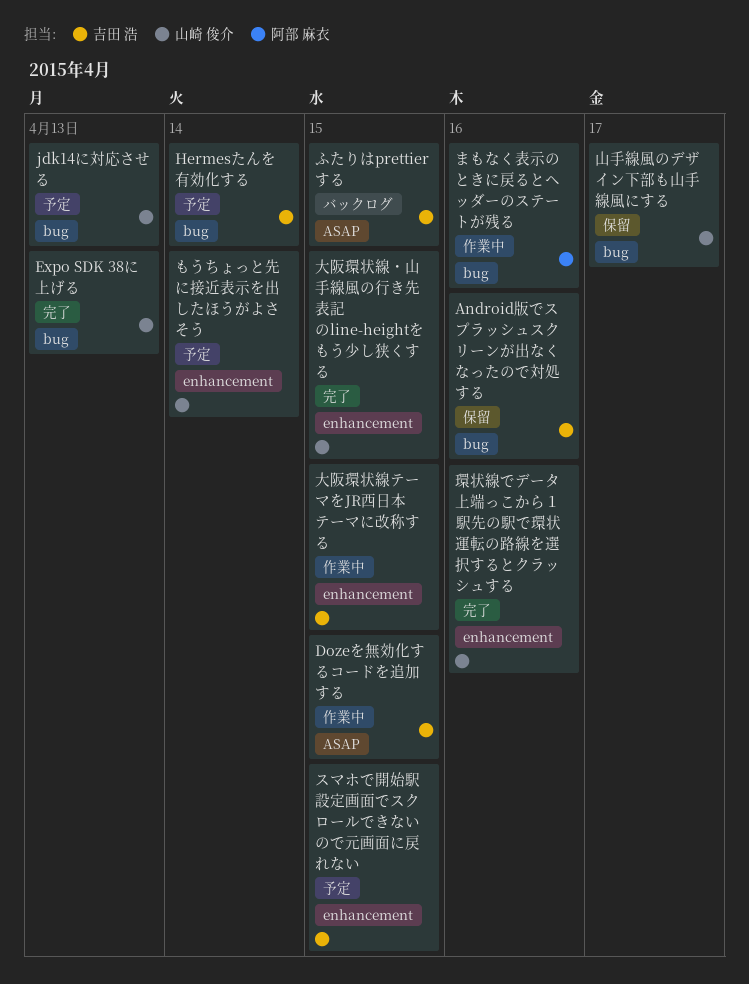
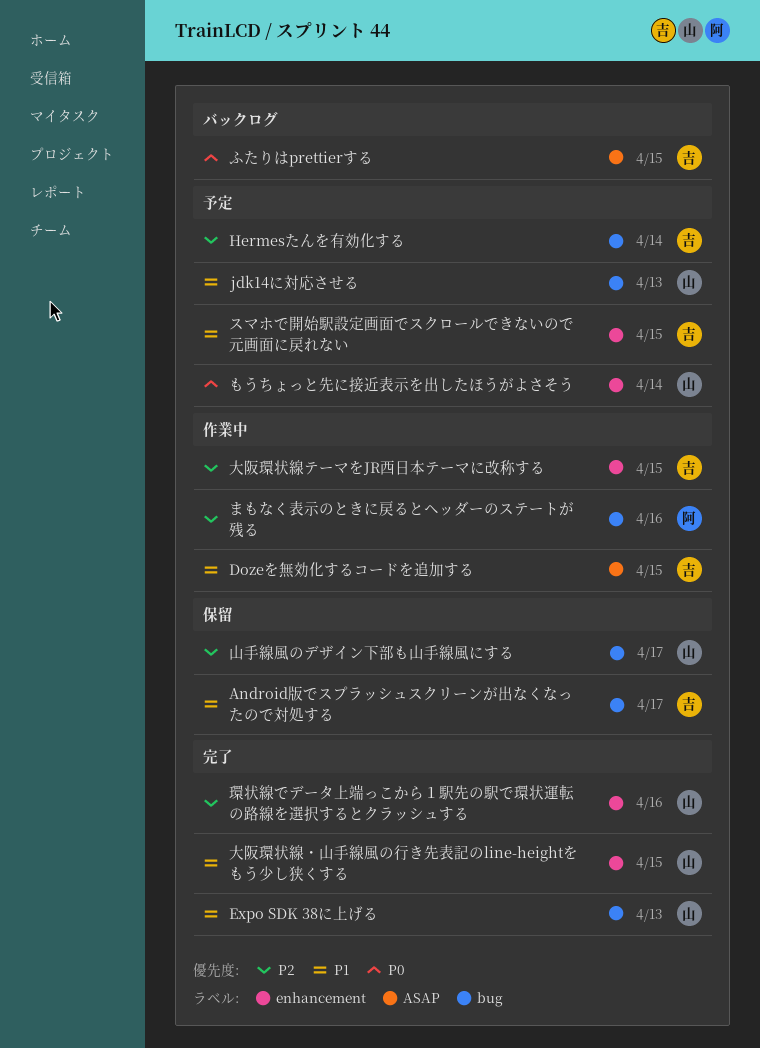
Android版でスプラッシュスクリーンが出なくなったので対処する, due: Apr 16 -> Apr 17

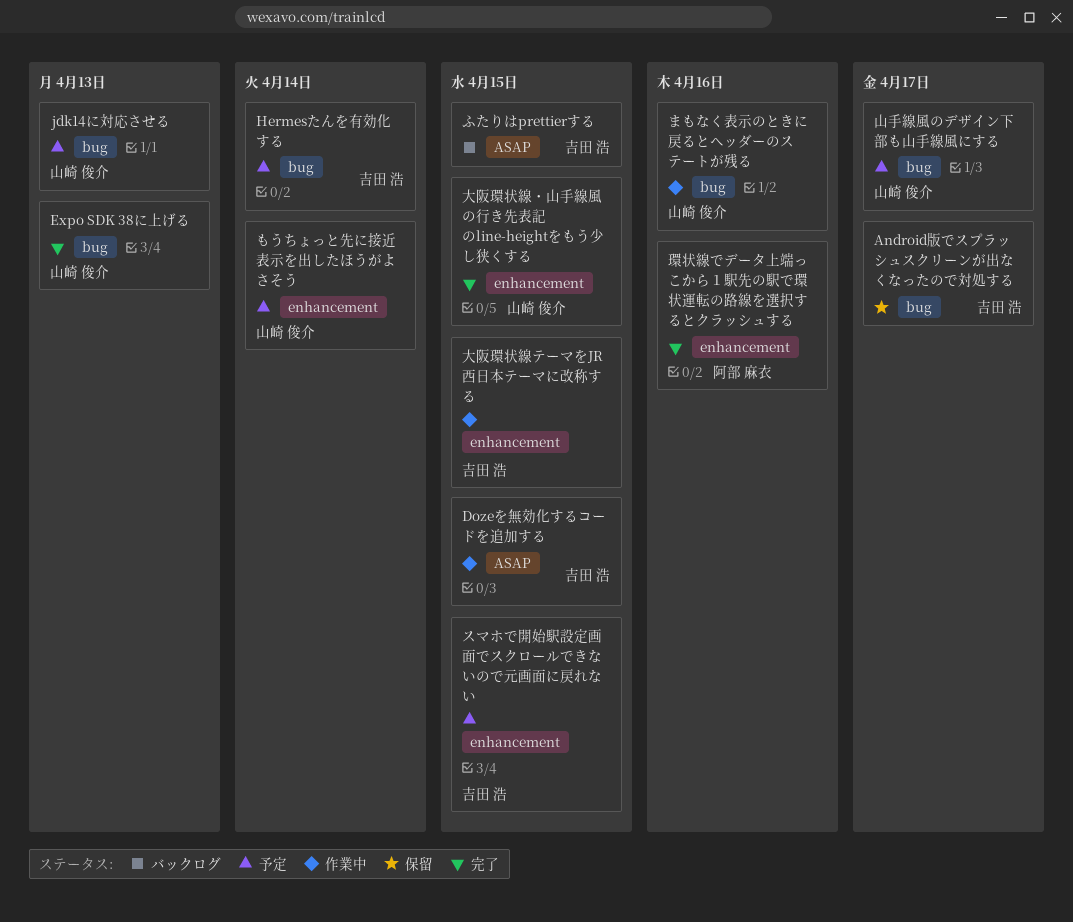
まもなく表示のときに戻るとヘッダーのステートが残る, owner: 阿部 麻衣 -> 山崎 俊介
山手線風のデザイン下部も山手線風にする, status: 保留 -> 予定
環状線でデータ上端っこから１駅先の駅で環状運転の路線を選択するとクラッシュする, owner: 山崎 俊介 -> 阿部 麻衣

